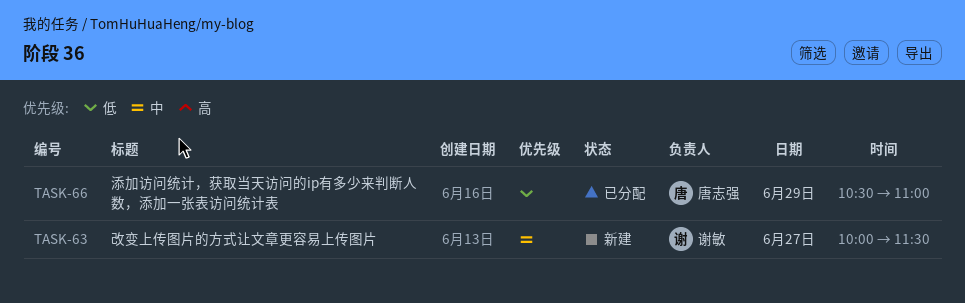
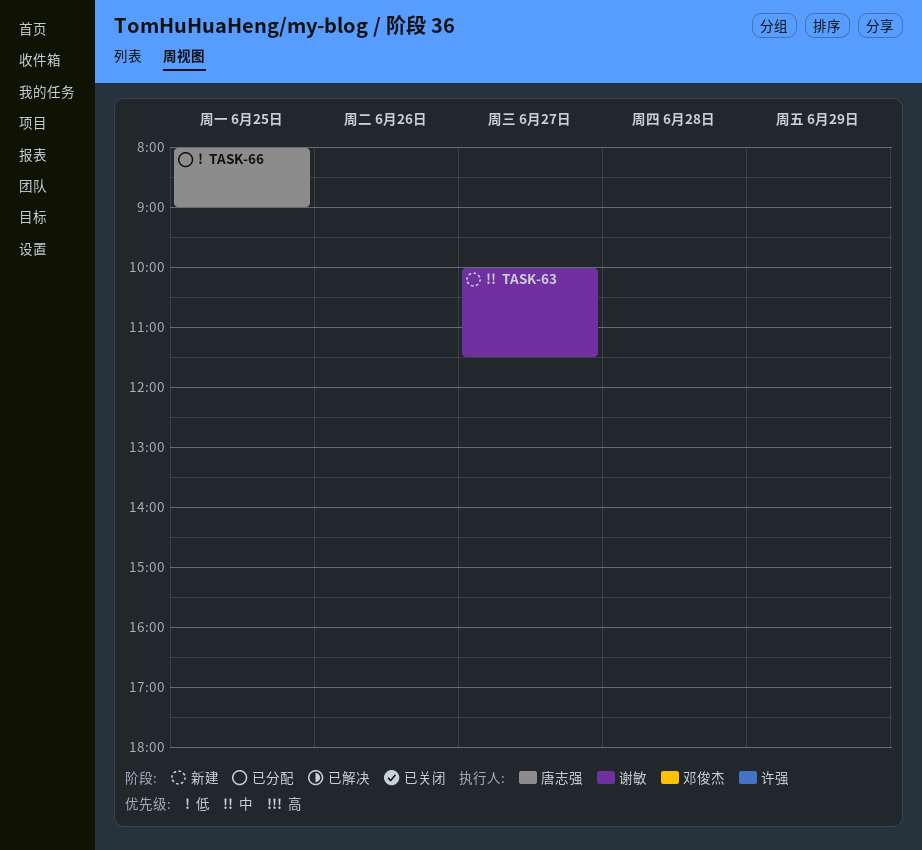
TASK-66, day: Jun 29 -> Jun 25
TASK-66, begins: 10:30 -> 08:00
TASK-66, ends: 11:00 -> 09:00

